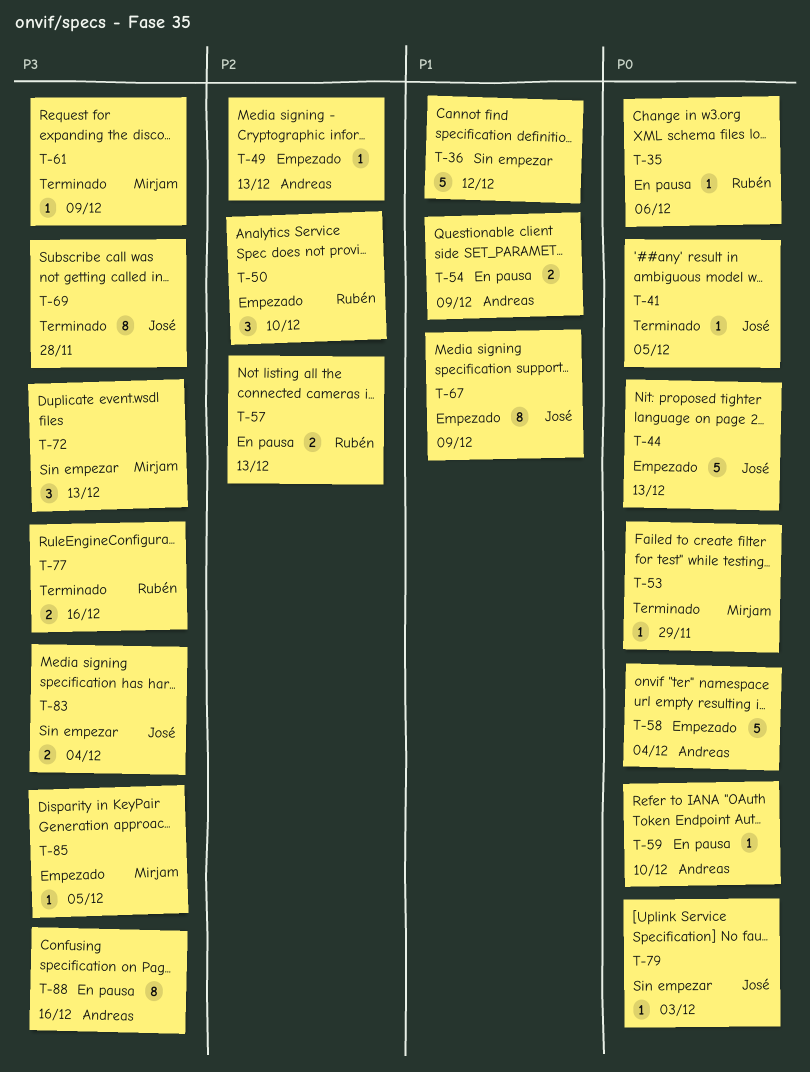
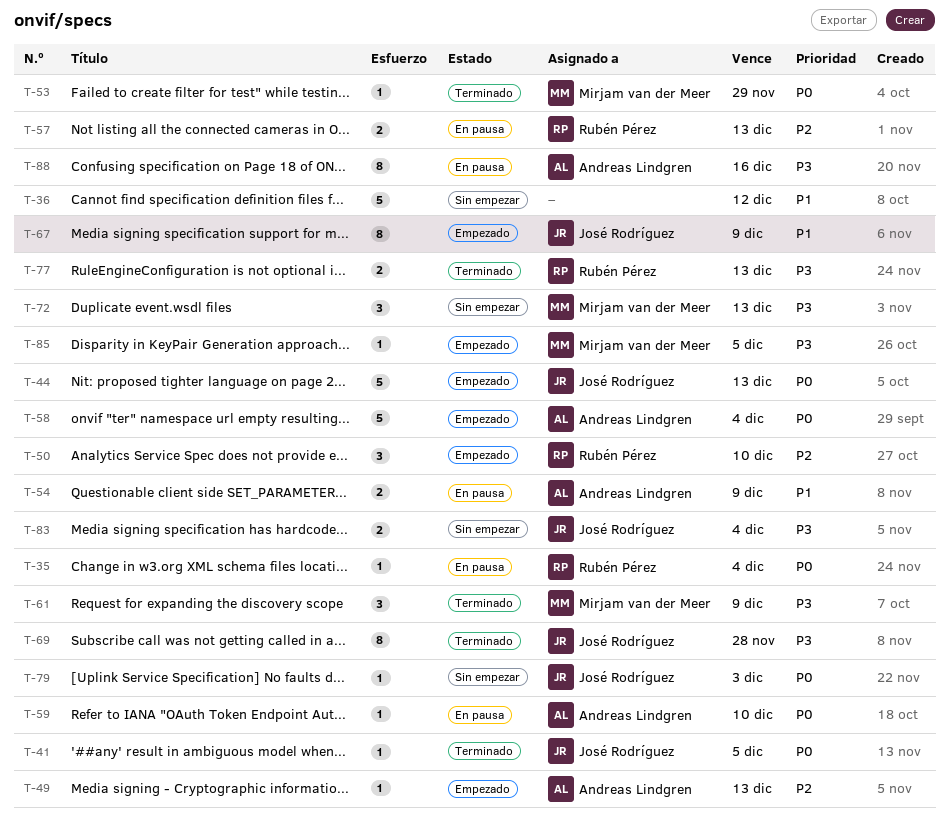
T-35, due: Dec 6 -> Dec 4
T-61, estimate: 1 -> 3
T-77, due: Dec 16 -> Dec 13

